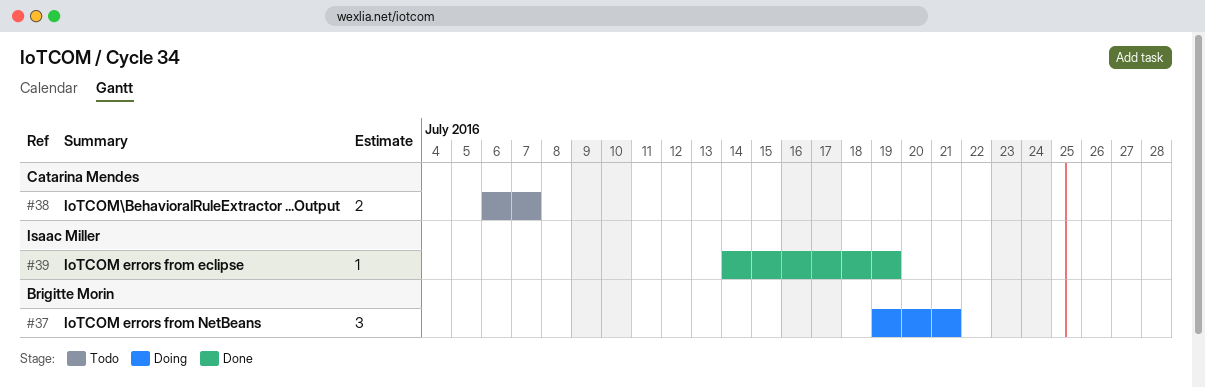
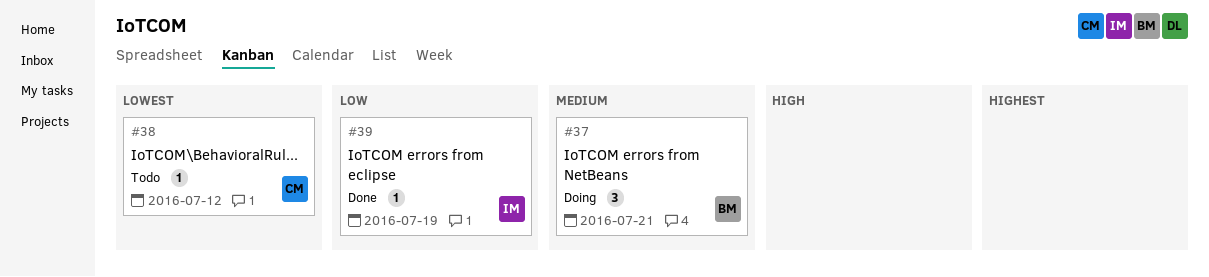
#38, estimate: 2 -> 1
#38, due: Jul 7 -> Jul 12

